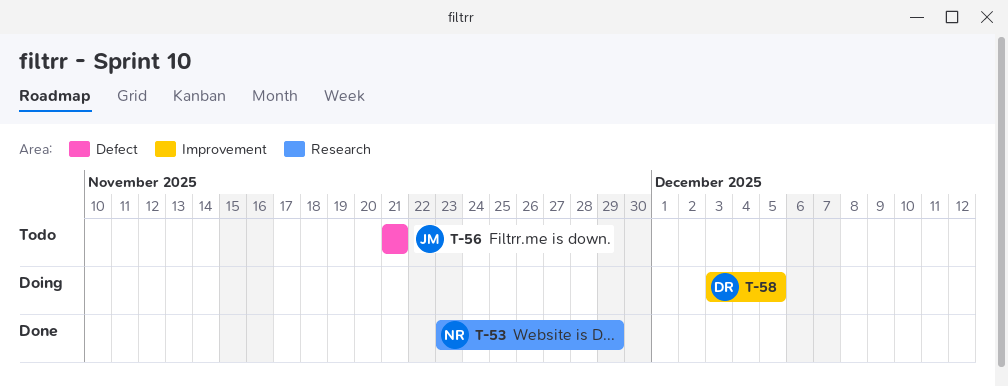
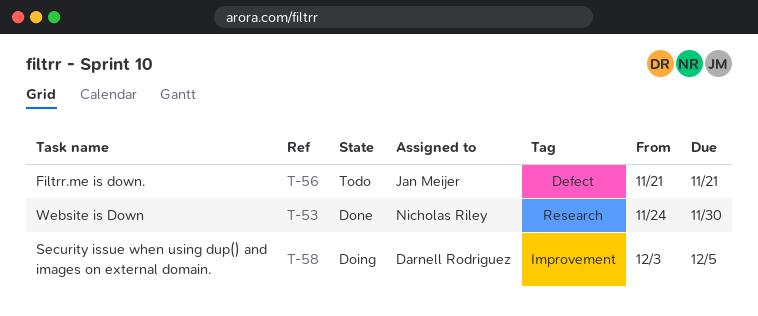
T-53, start: Nov 23 -> Nov 24
T-53, due: Nov 29 -> Nov 30

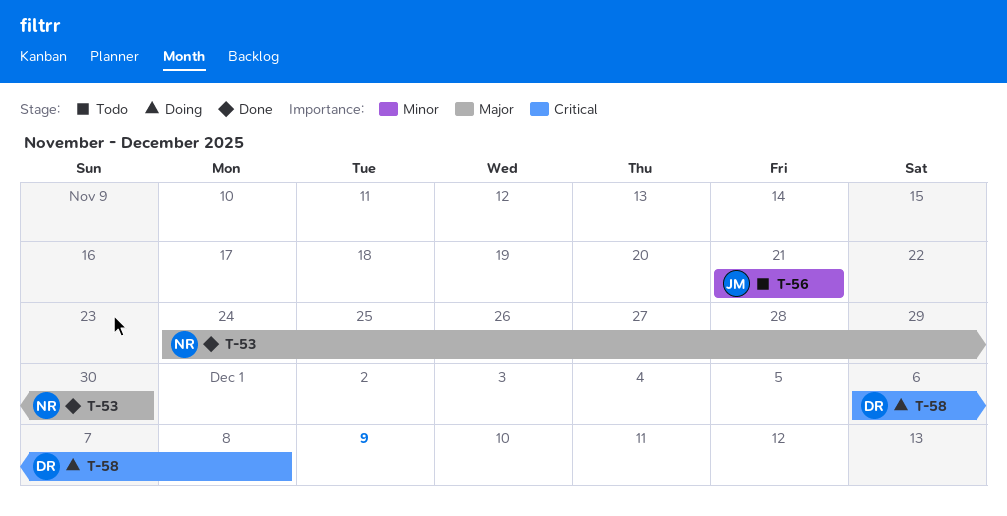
T-58, start: Dec 3 -> Dec 6
T-58, due: Dec 5 -> Dec 8

